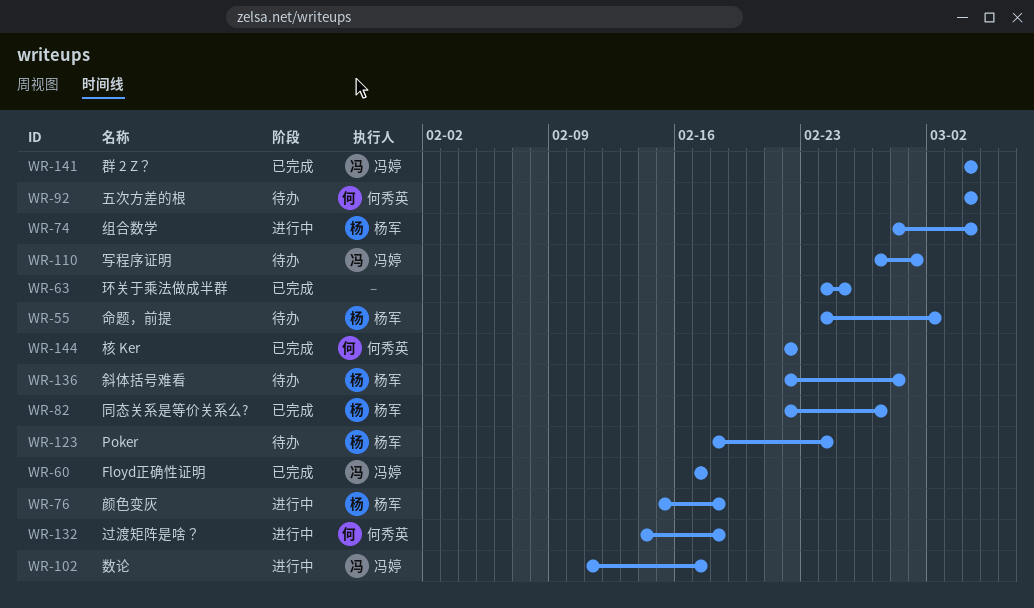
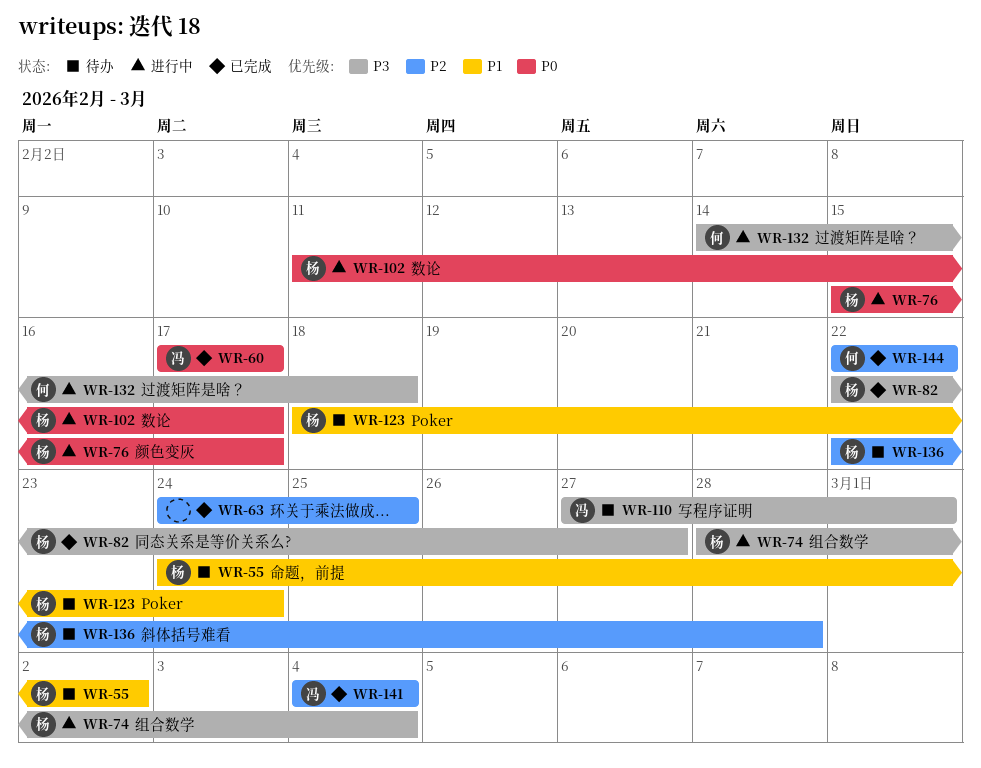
WR-76, due: Feb 18 -> Feb 17
WR-92: present -> none
WR-102, owner: 冯婷 -> 杨军

